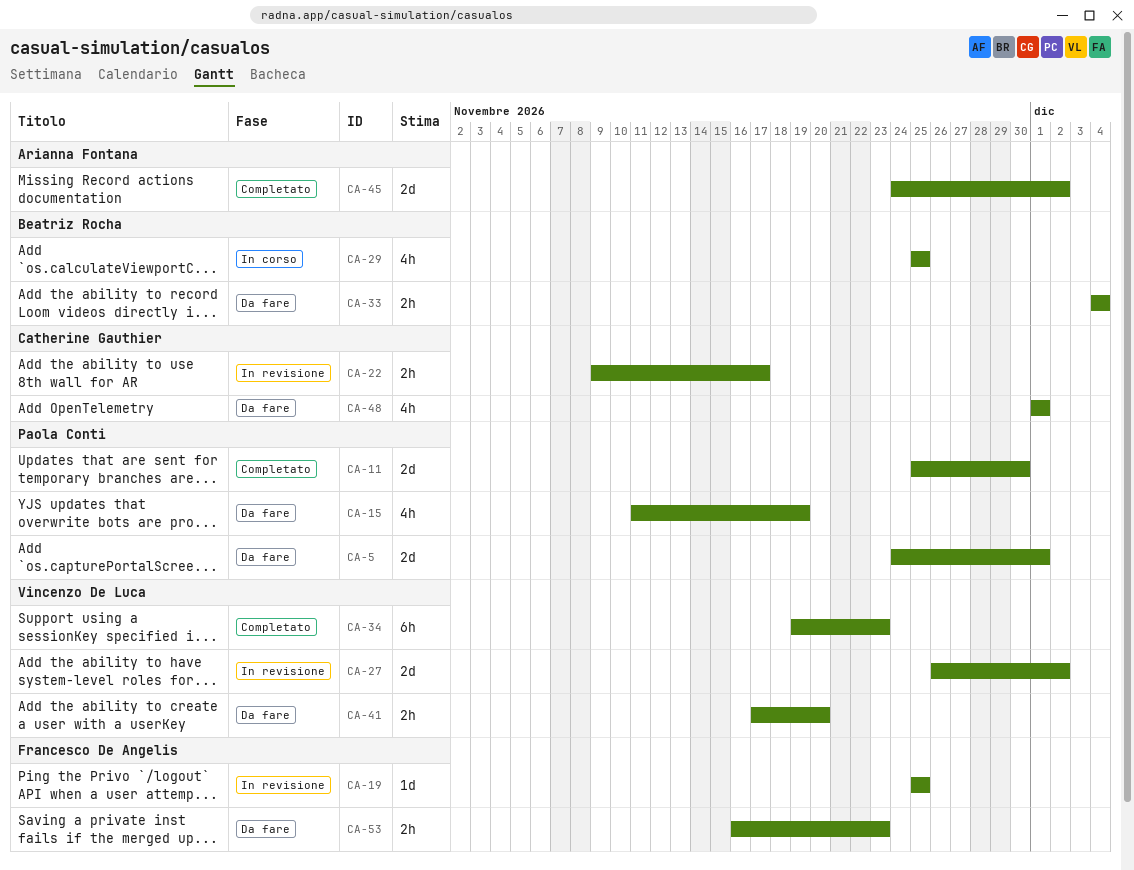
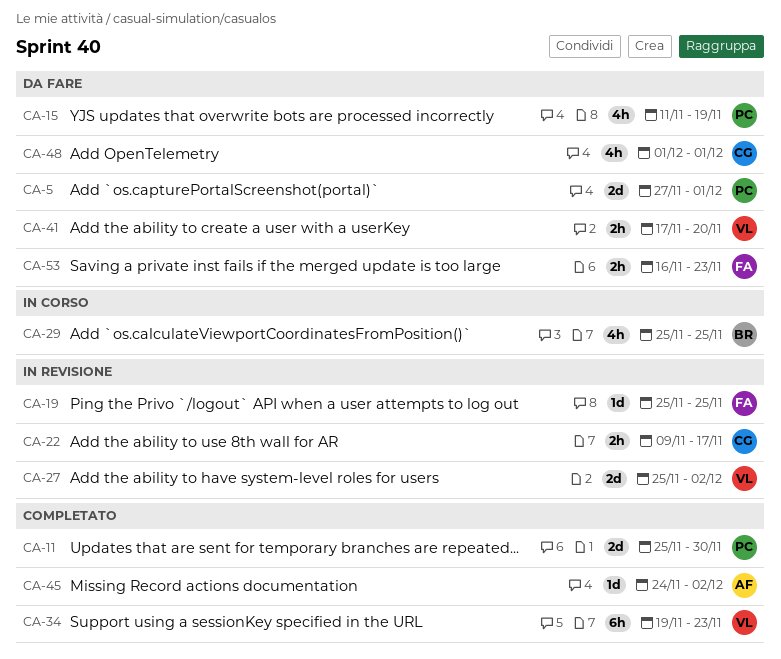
CA-5, start: Nov 24 -> Nov 27
CA-27, start: Nov 26 -> Nov 25
CA-33: present -> none
CA-45, estimate: 2d -> 1d

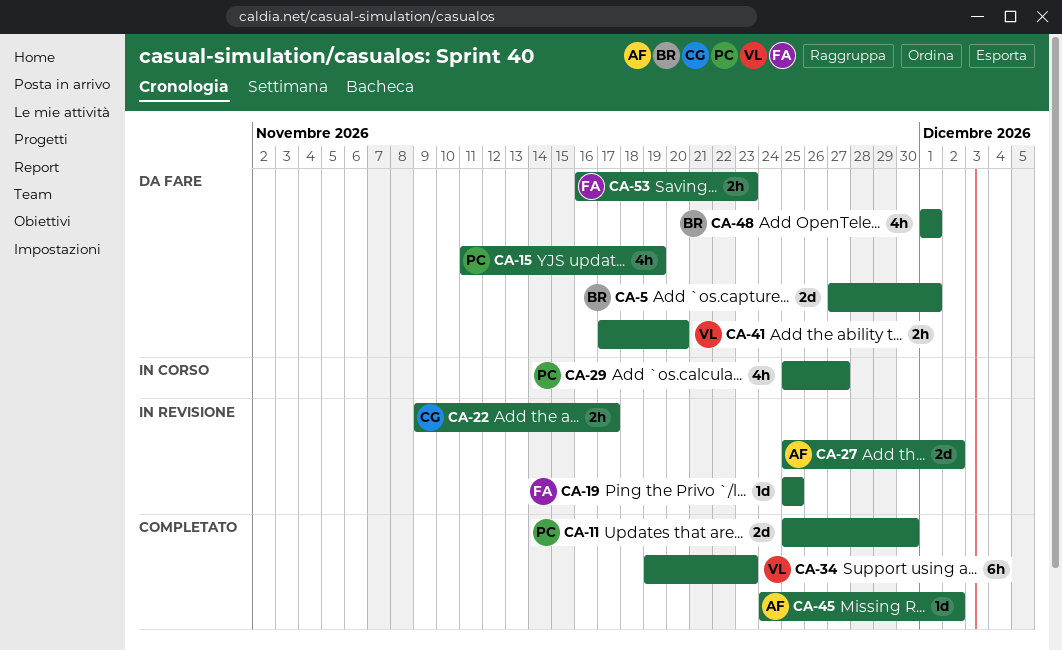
CA-5, owner: PC -> BR
CA-27, owner: VL -> AF
CA-29, owner: BR -> PC
CA-29, due: Nov 25 -> Nov 27
CA-48, owner: CG -> BR

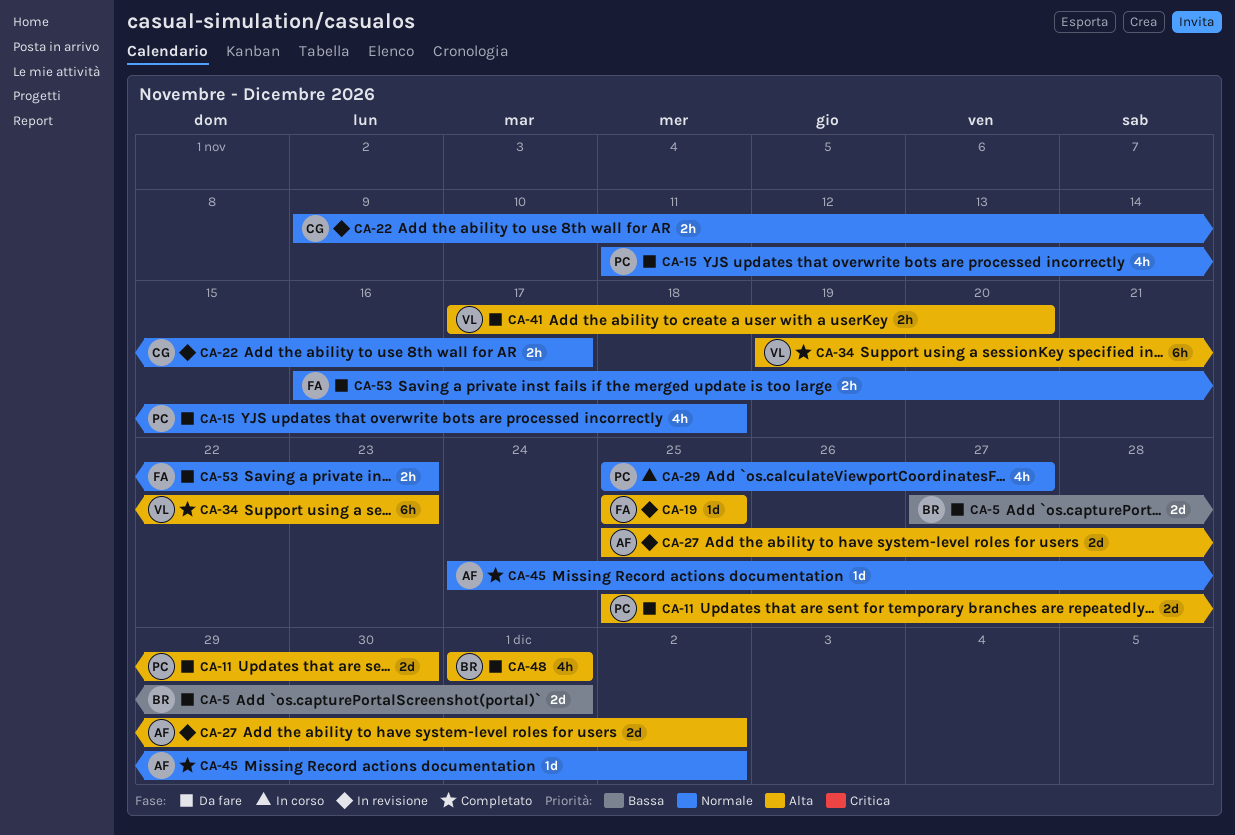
CA-11, status: Completato -> Da fare
CA-15, due: Nov 19 -> Nov 18

